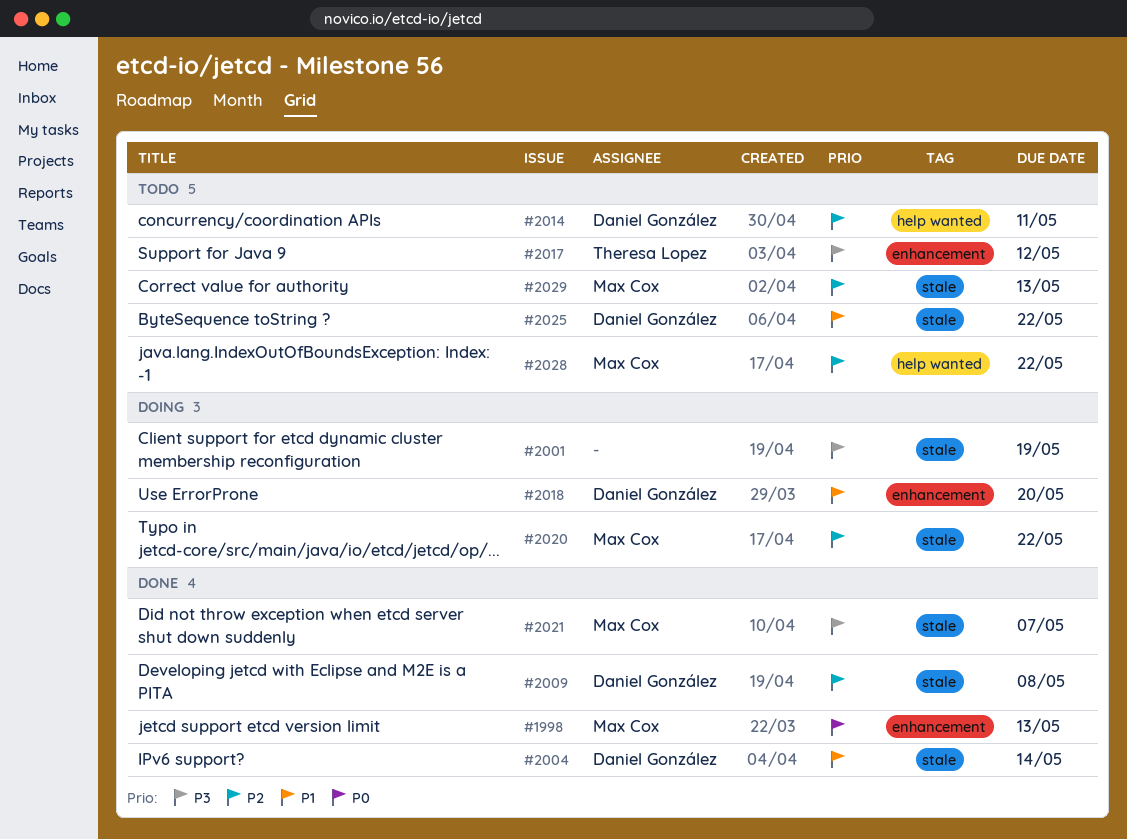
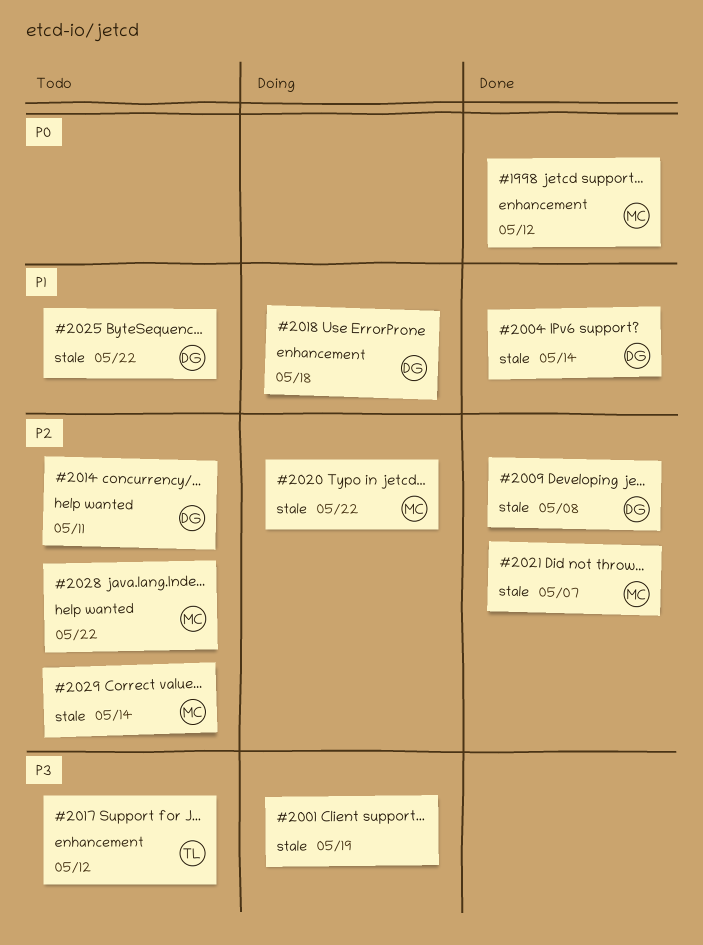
#1998, due: May 13 -> May 12
#2018, due: May 20 -> May 18
#2021, priority: P3 -> P2
#2029, due: May 13 -> May 14

